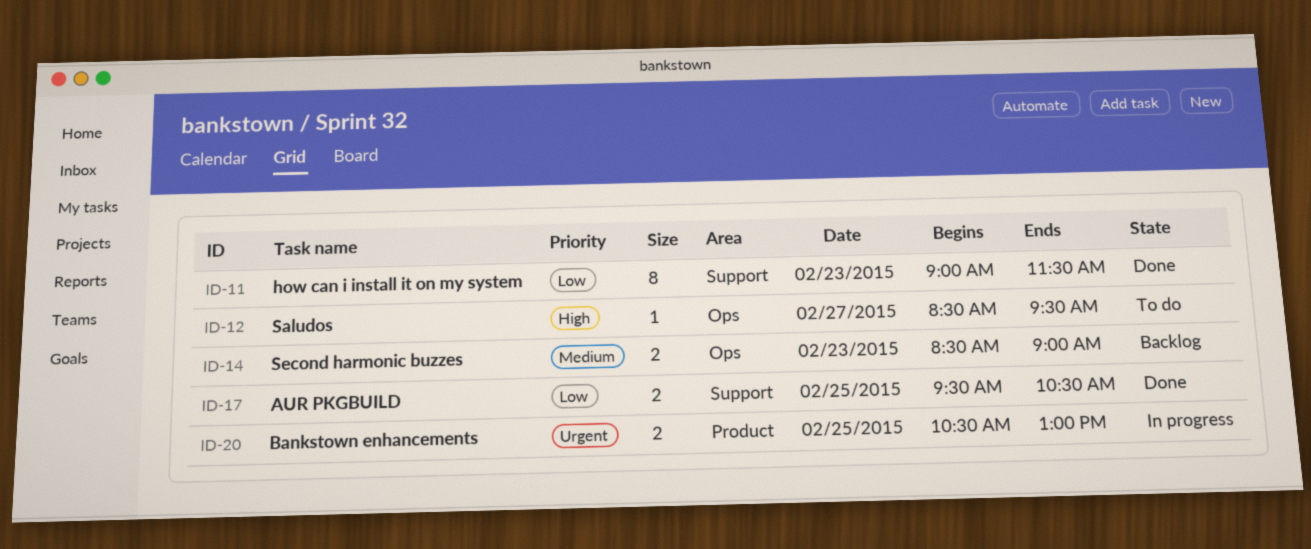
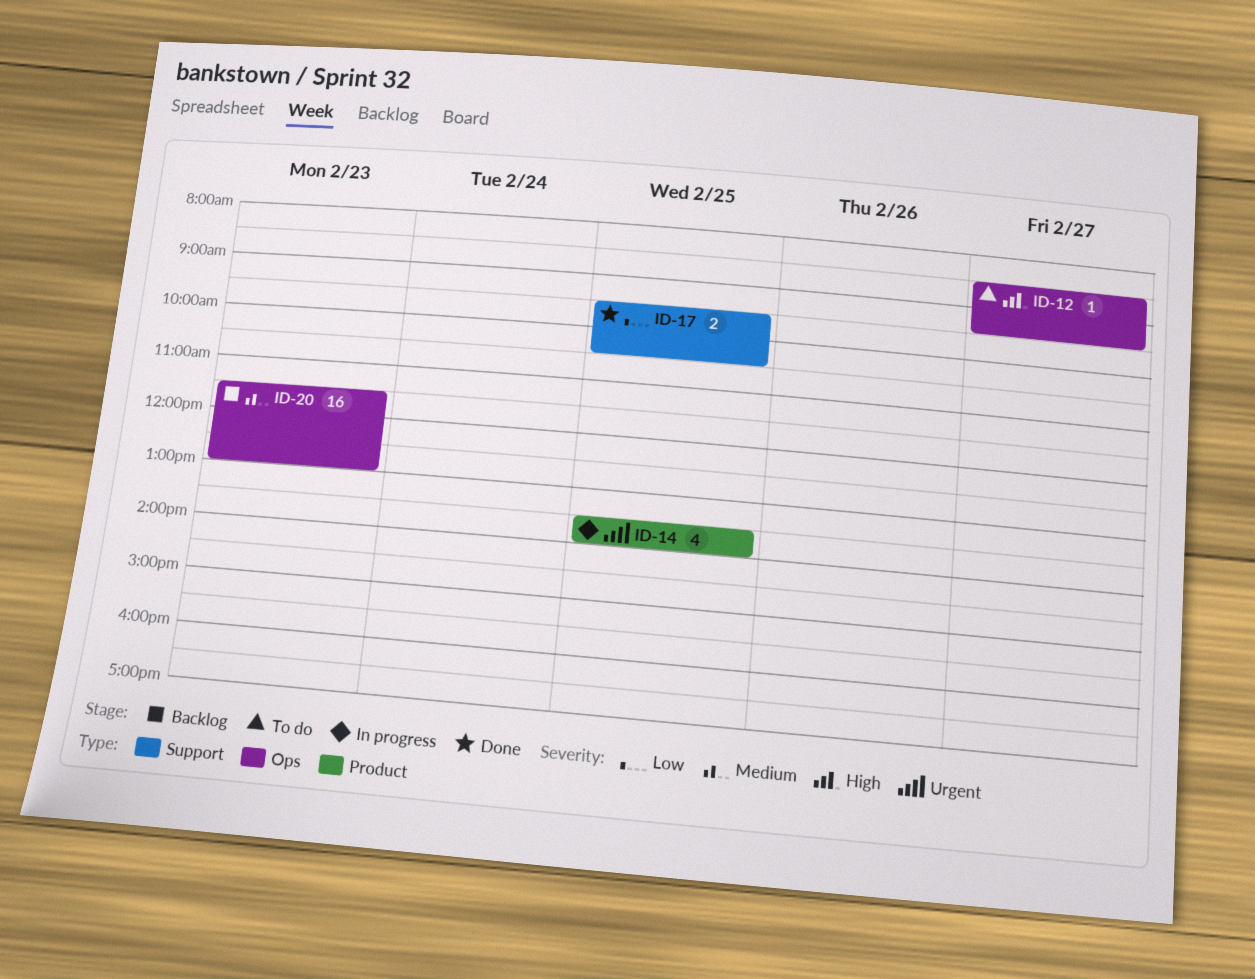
ID-11: present -> none
ID-14, status: Backlog -> In progress
ID-14, priority: Medium -> Urgent
ID-14, label: Ops -> Product
ID-14, estimate: 2 -> 4
ID-14, day: Feb 23 -> Feb 25
ID-14, begins: 08:30 -> 13:30
ID-14, ends: 09:00 -> 14:00
ID-20, status: In progress -> Backlog
ID-20, priority: Urgent -> Medium
ID-20, label: Product -> Ops
ID-20, estimate: 2 -> 16
ID-20, day: Feb 25 -> Feb 23
ID-20, begins: 10:30 -> 11:30

